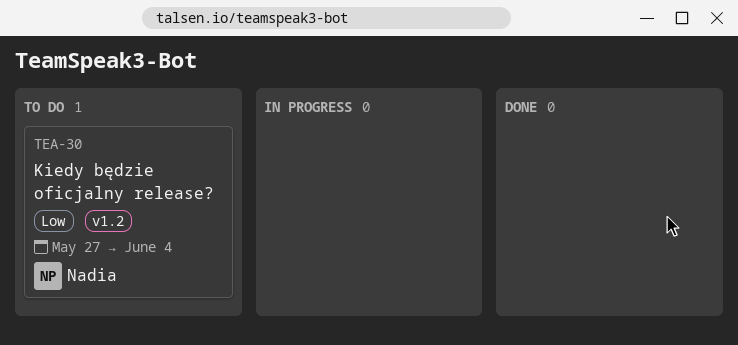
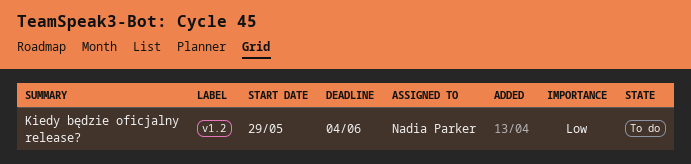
Kiedy będzie oficjalny release?, start: May 27 -> May 29

